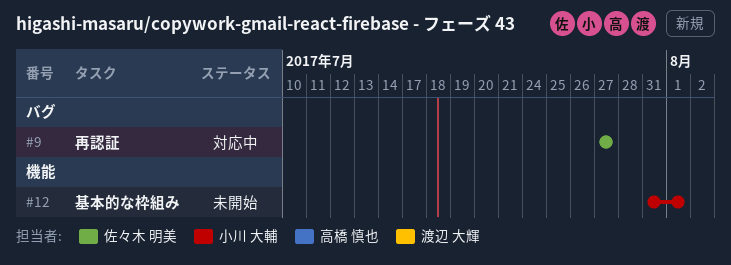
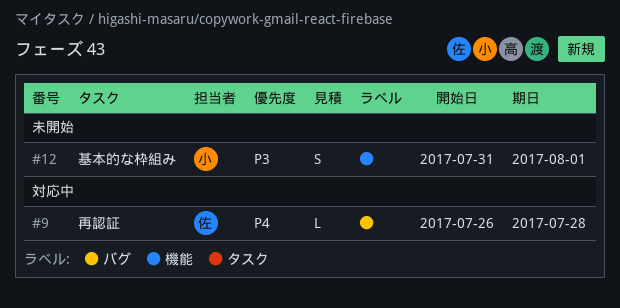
#9, start: Jul 27 -> Jul 26
#9, due: Jul 27 -> Jul 28

